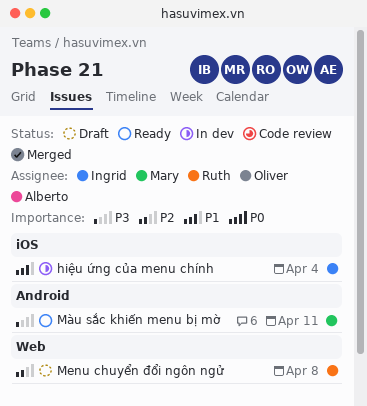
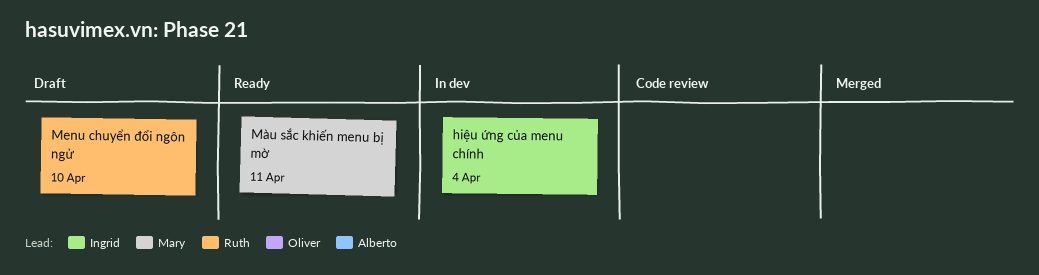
Menu chuyển đổi ngôn ngử, due: Apr 8 -> Apr 10

